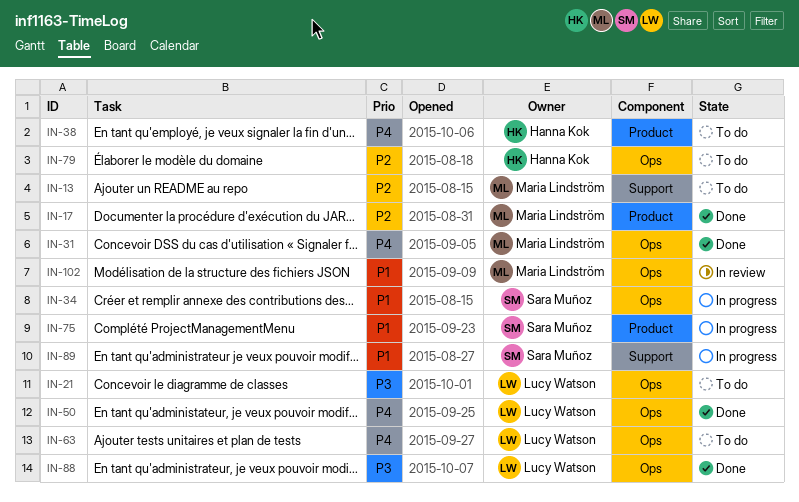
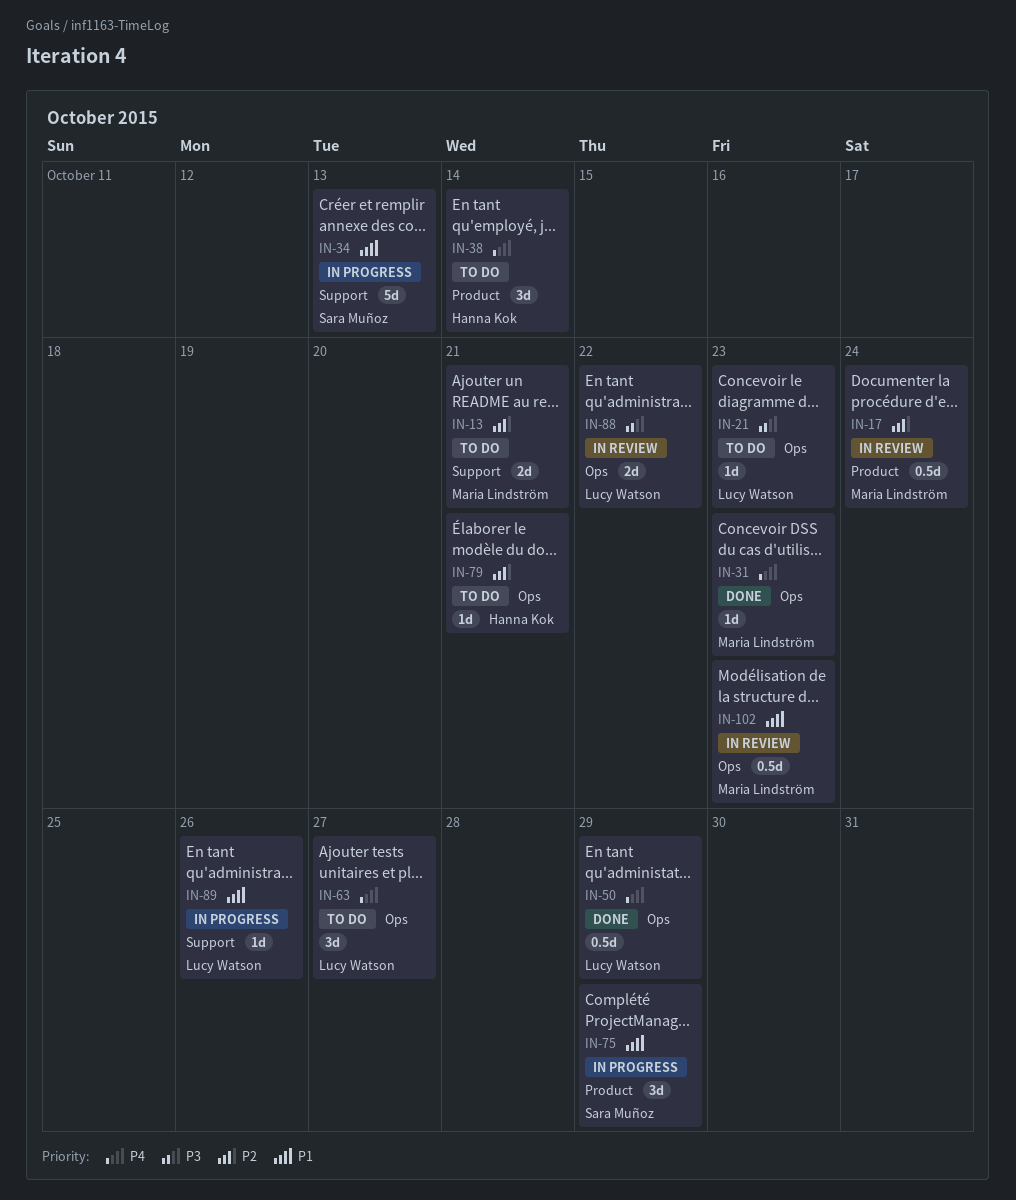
IN-17, status: Done -> In review
IN-34, label: Ops -> Support
IN-88, status: Done -> In review
IN-89, owner: Sara Muñoz -> Lucy Watson

